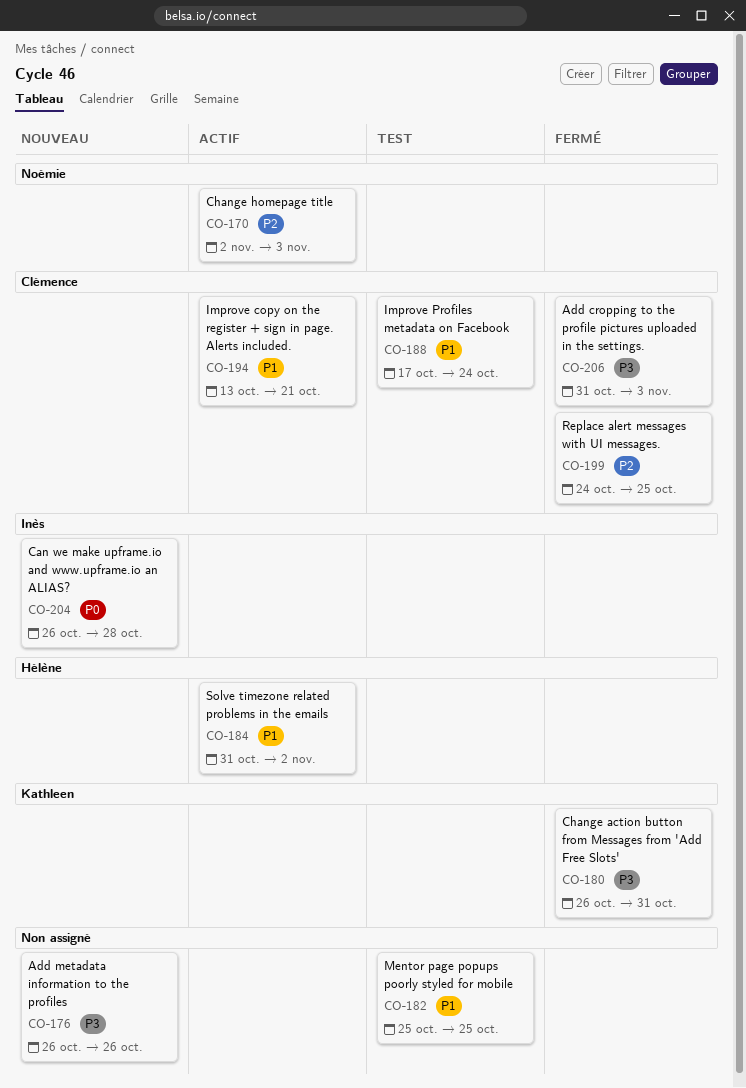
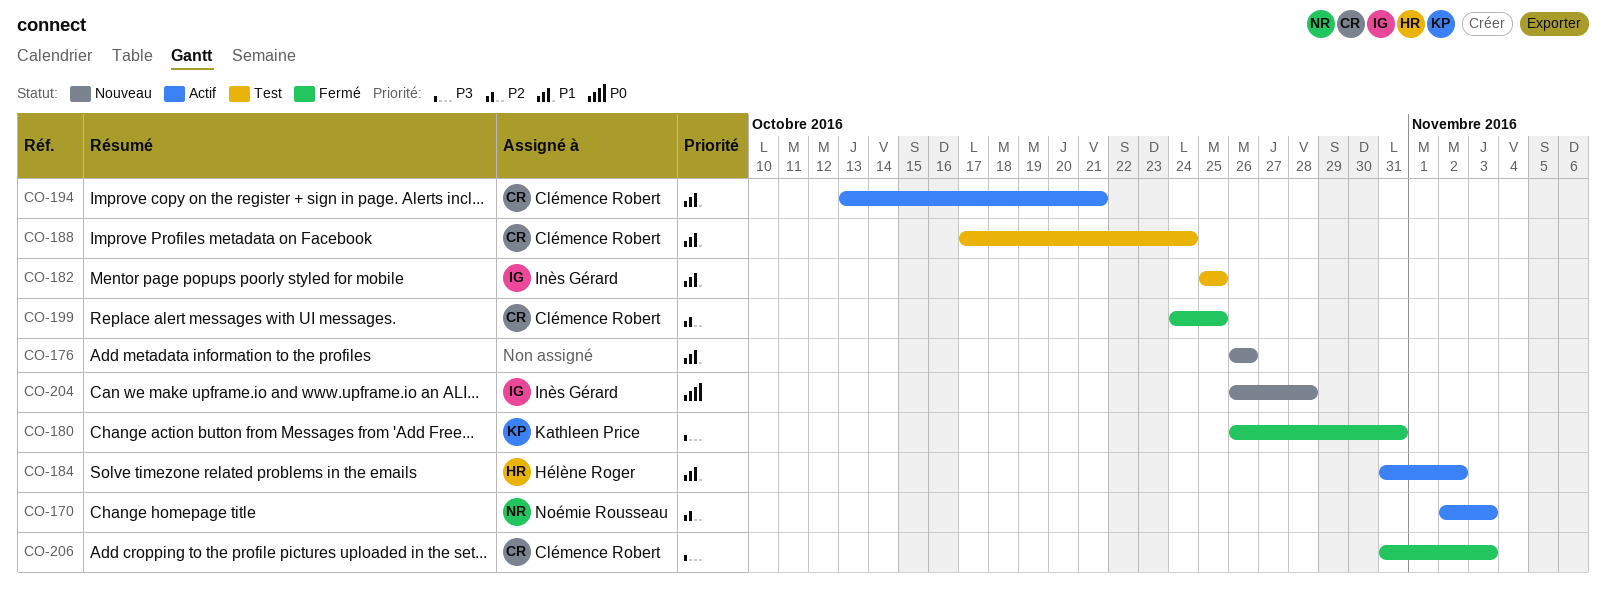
CO-176, priority: P3 -> P1
CO-182, owner: none -> Inès Gérard

